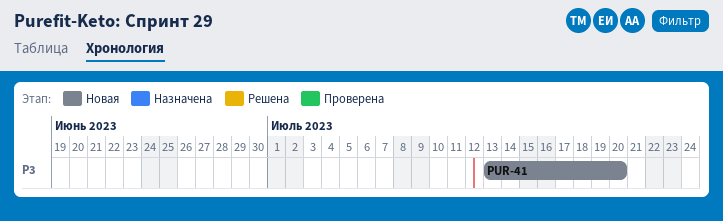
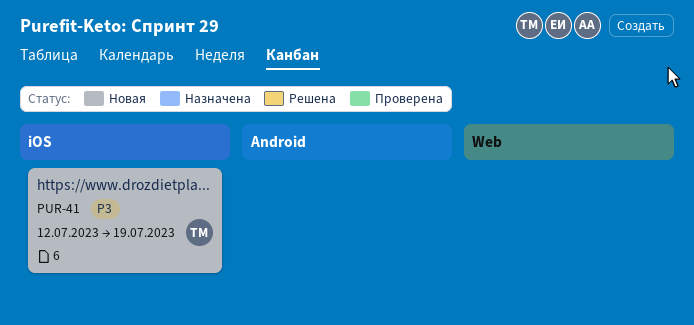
PUR-41, start: Jul 13 -> Jul 12
PUR-41, due: Jul 20 -> Jul 19

